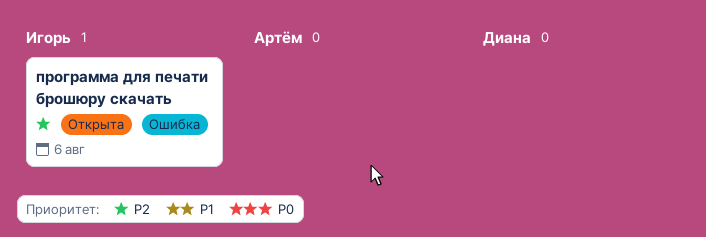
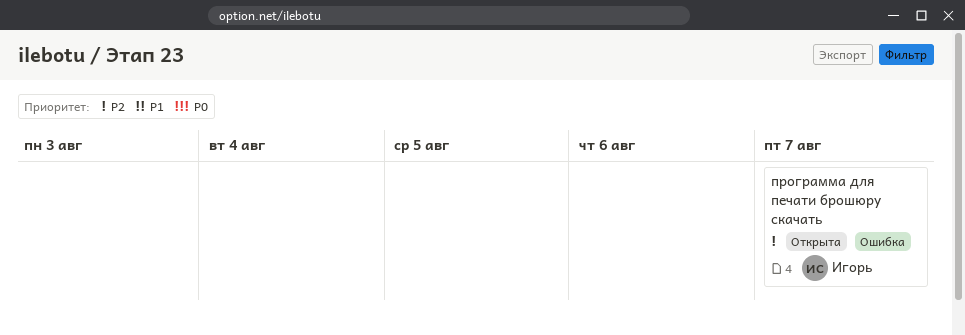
программа для печати брошюру скачать, due: Aug 6 -> Aug 7

